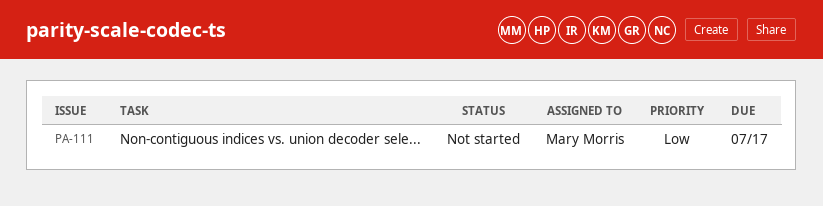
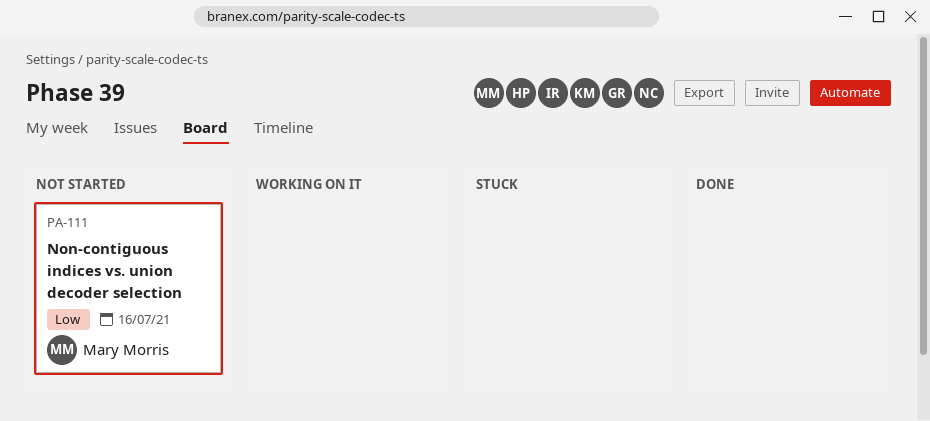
PA-111, due: Jul 17 -> Jul 16

